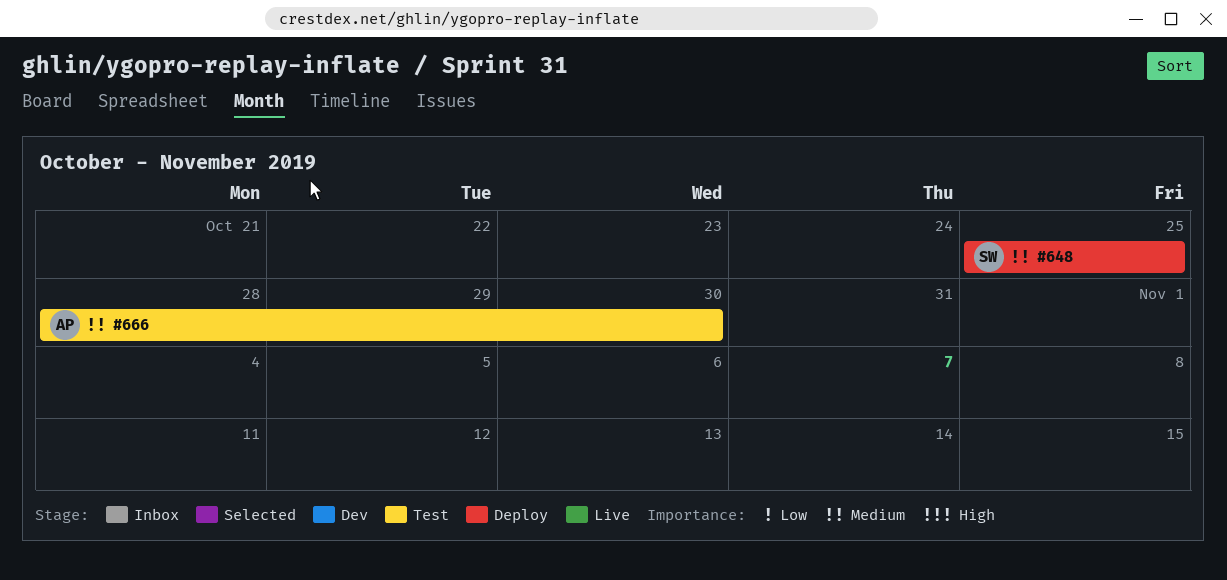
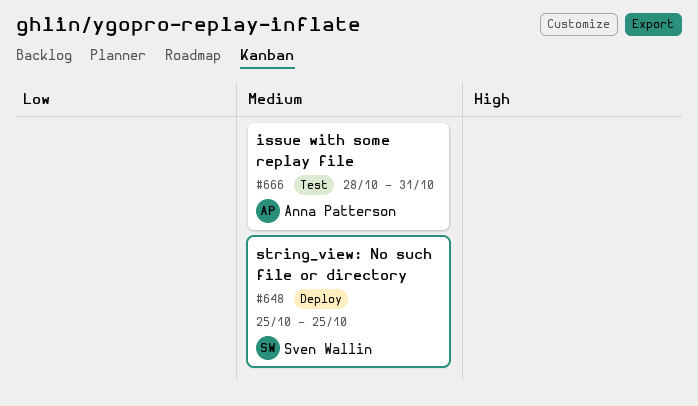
#666, due: Oct 30 -> Oct 31

